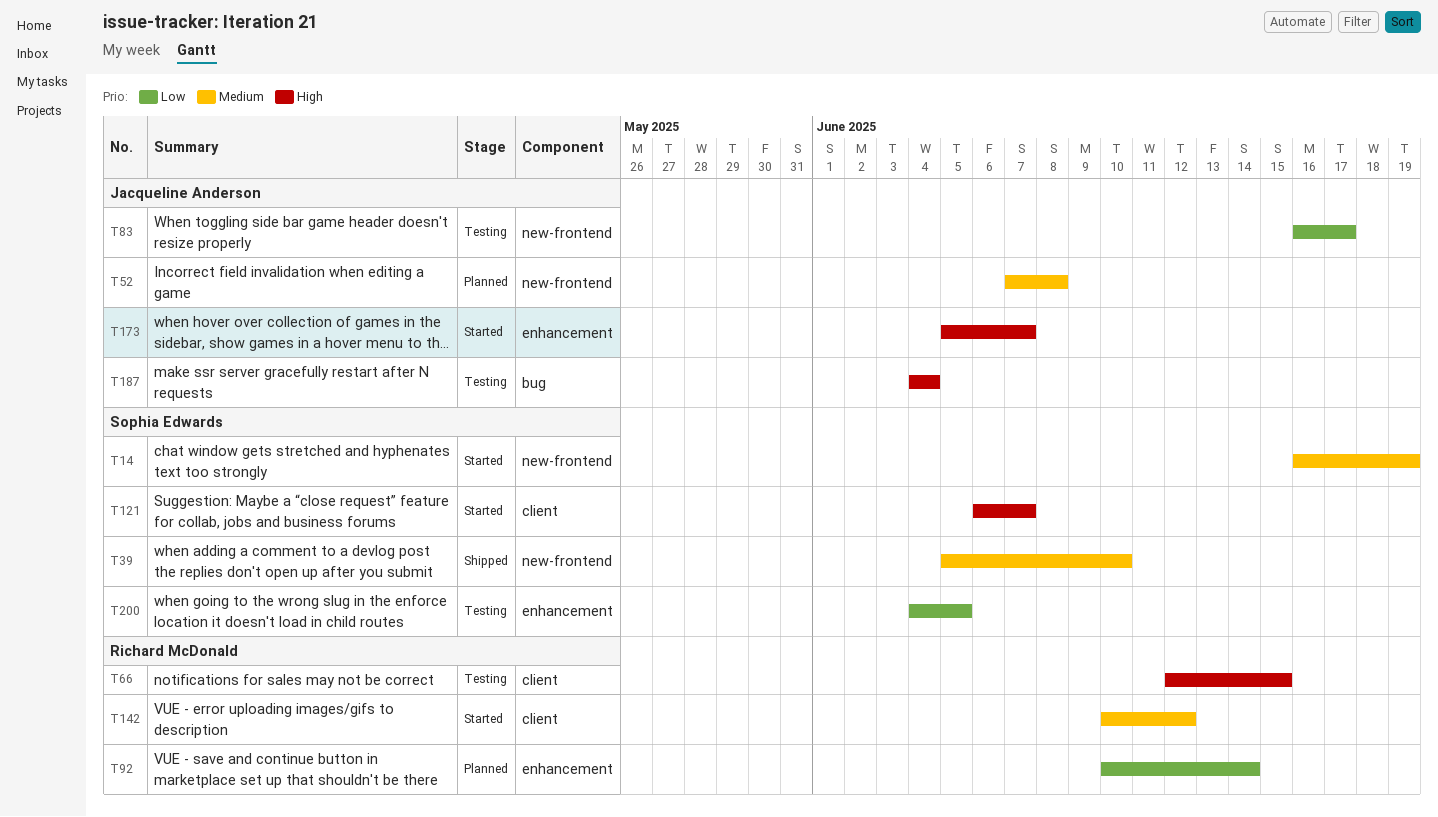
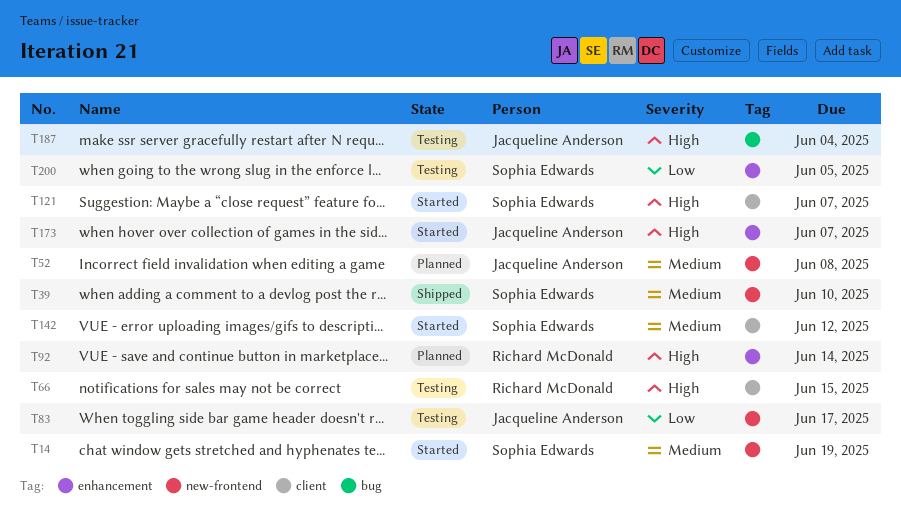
T92, priority: Low -> High
T142, owner: Richard McDonald -> Sophia Edwards

